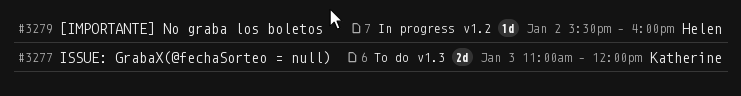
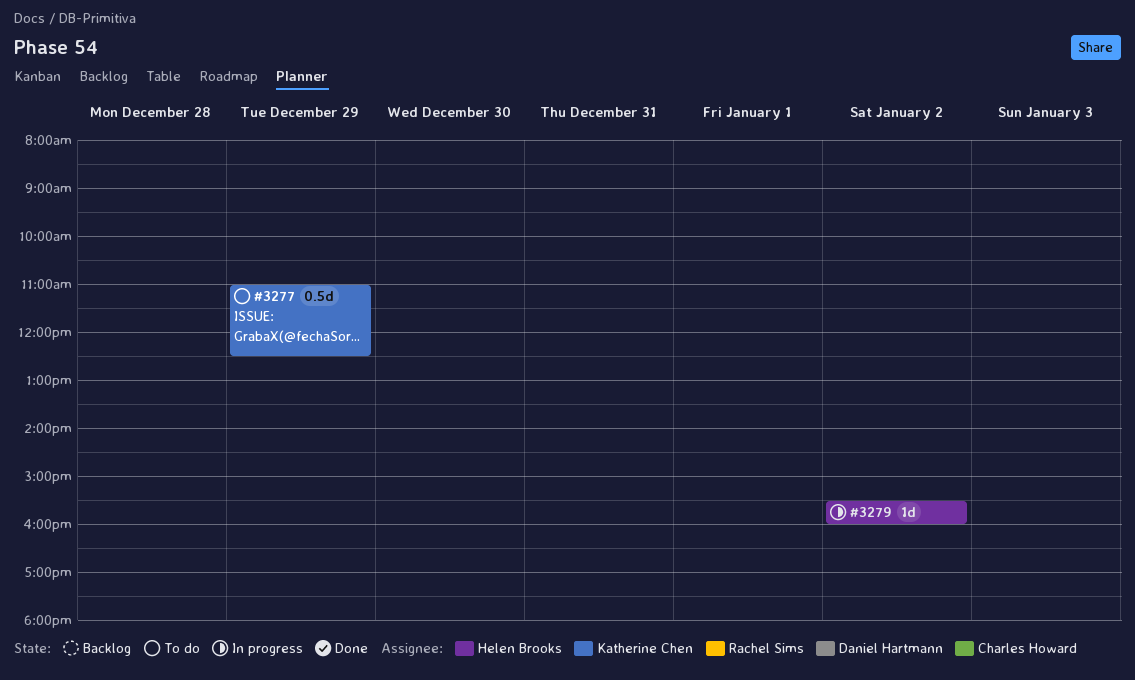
#3277, estimate: 2d -> 0.5d
#3277, day: Jan 3 -> Dec 29
#3277, ends: 12:00 -> 12:30

